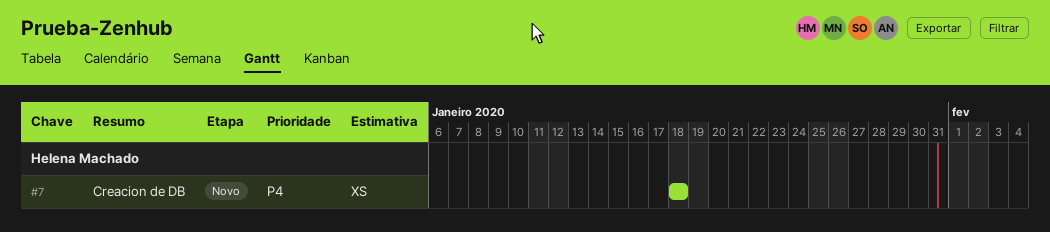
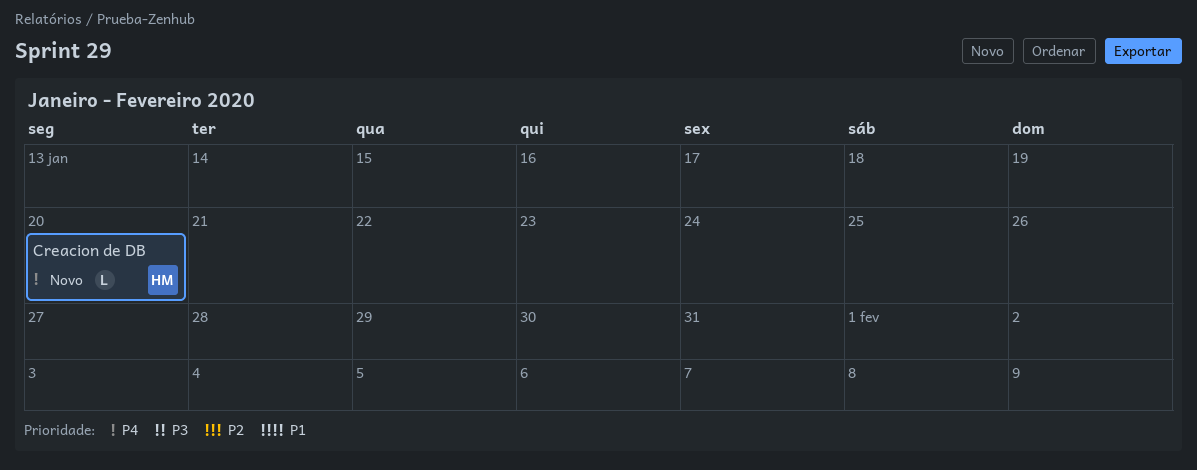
Creacion de DB, estimate: XS -> L
Creacion de DB, due: Jan 18 -> Jan 20

